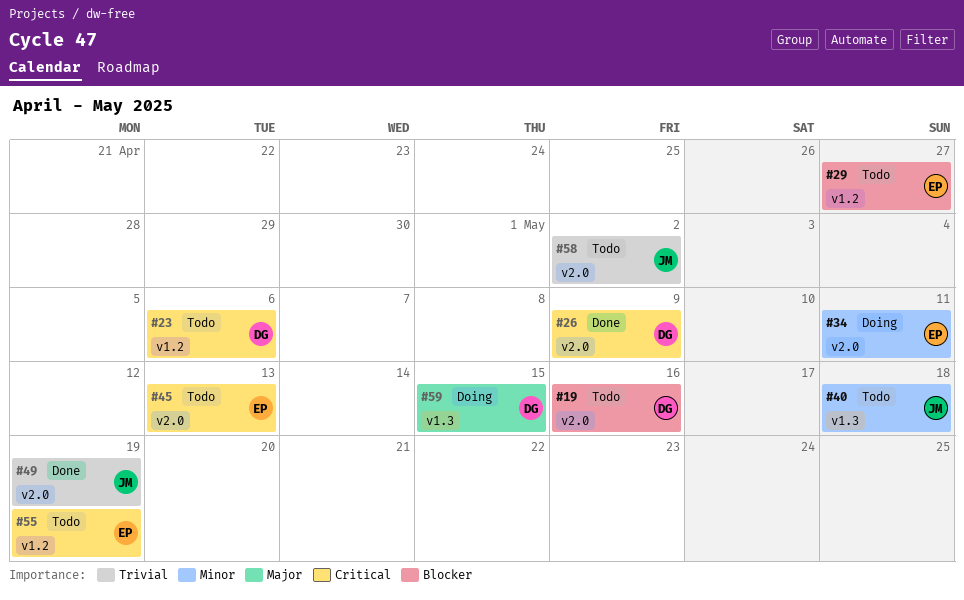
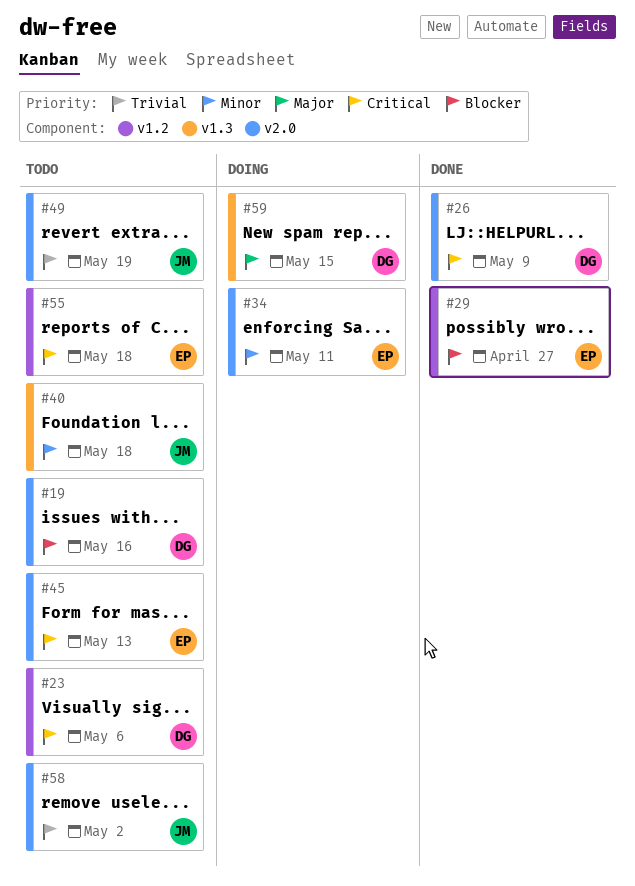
#29, status: Todo -> Done
#49, status: Done -> Todo
#55, due: May 19 -> May 18

